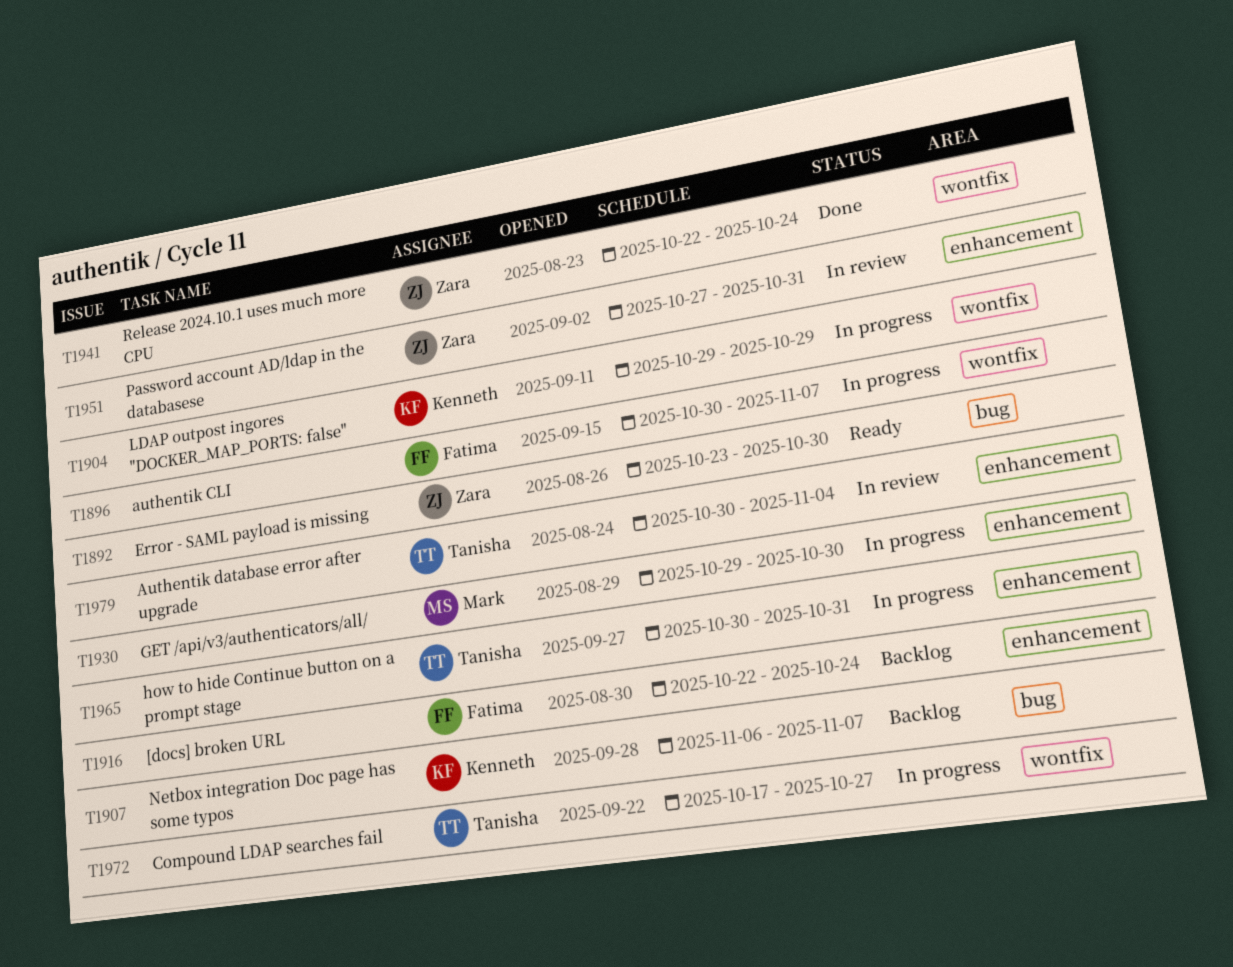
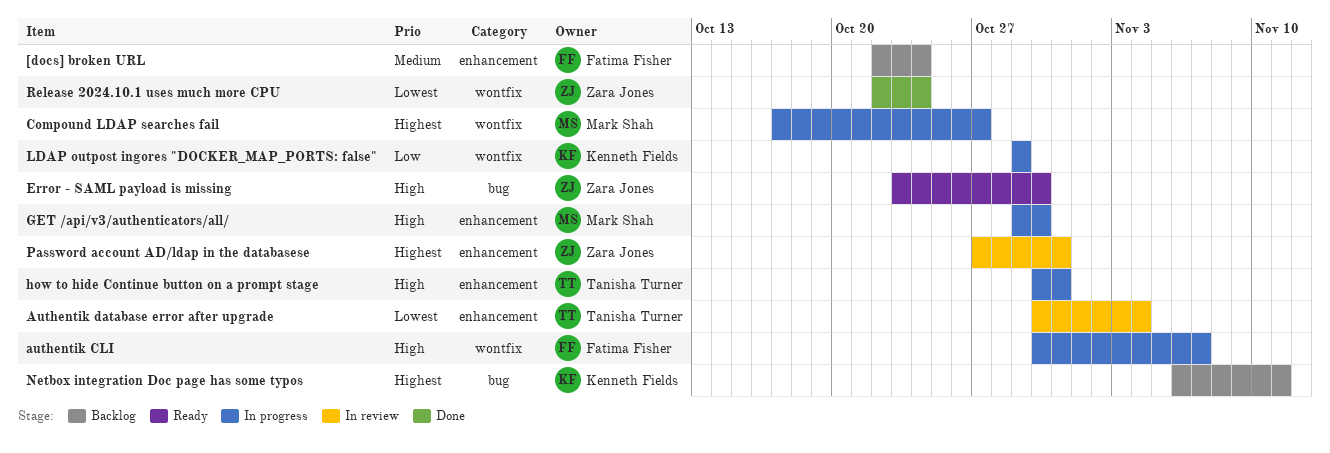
Compound LDAP searches fail, owner: Tanisha Turner -> Mark Shah
Netbox integration Doc page has some typos, due: Nov 7 -> Nov 11

